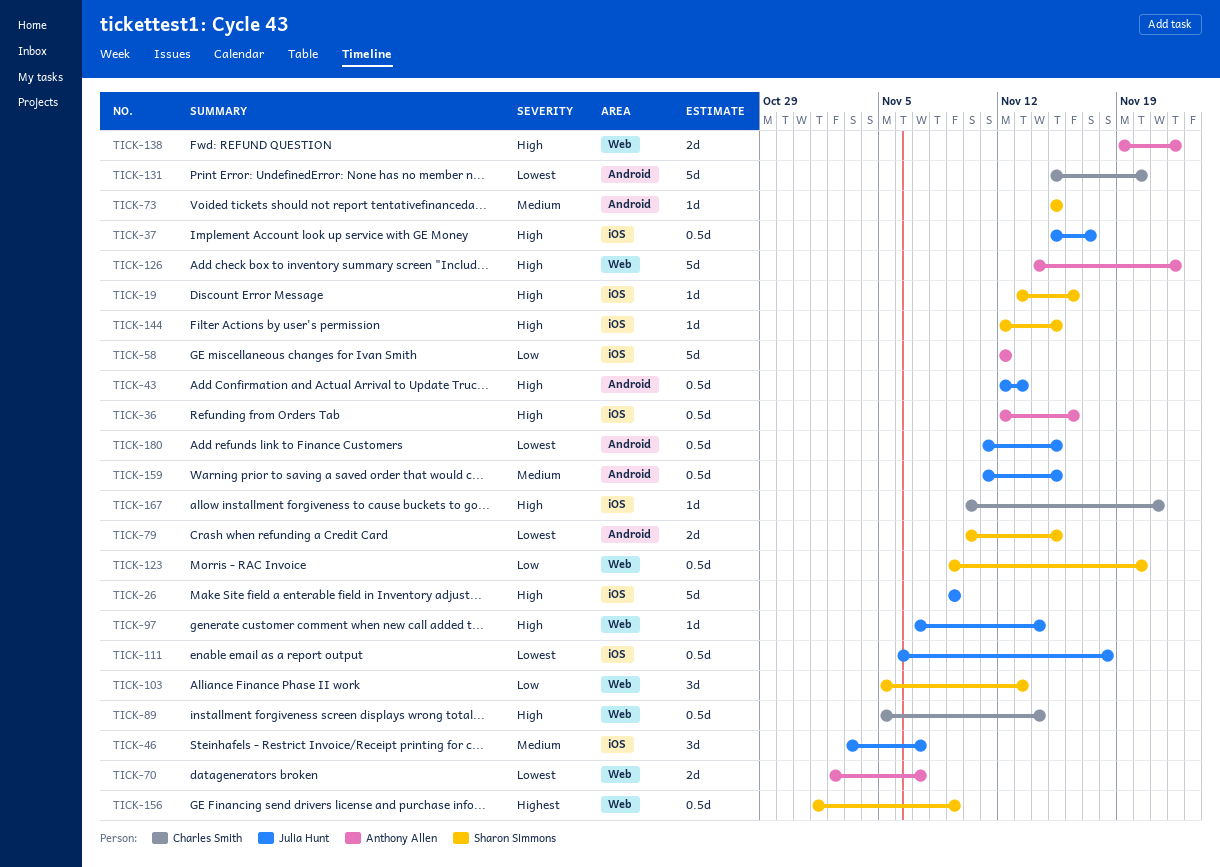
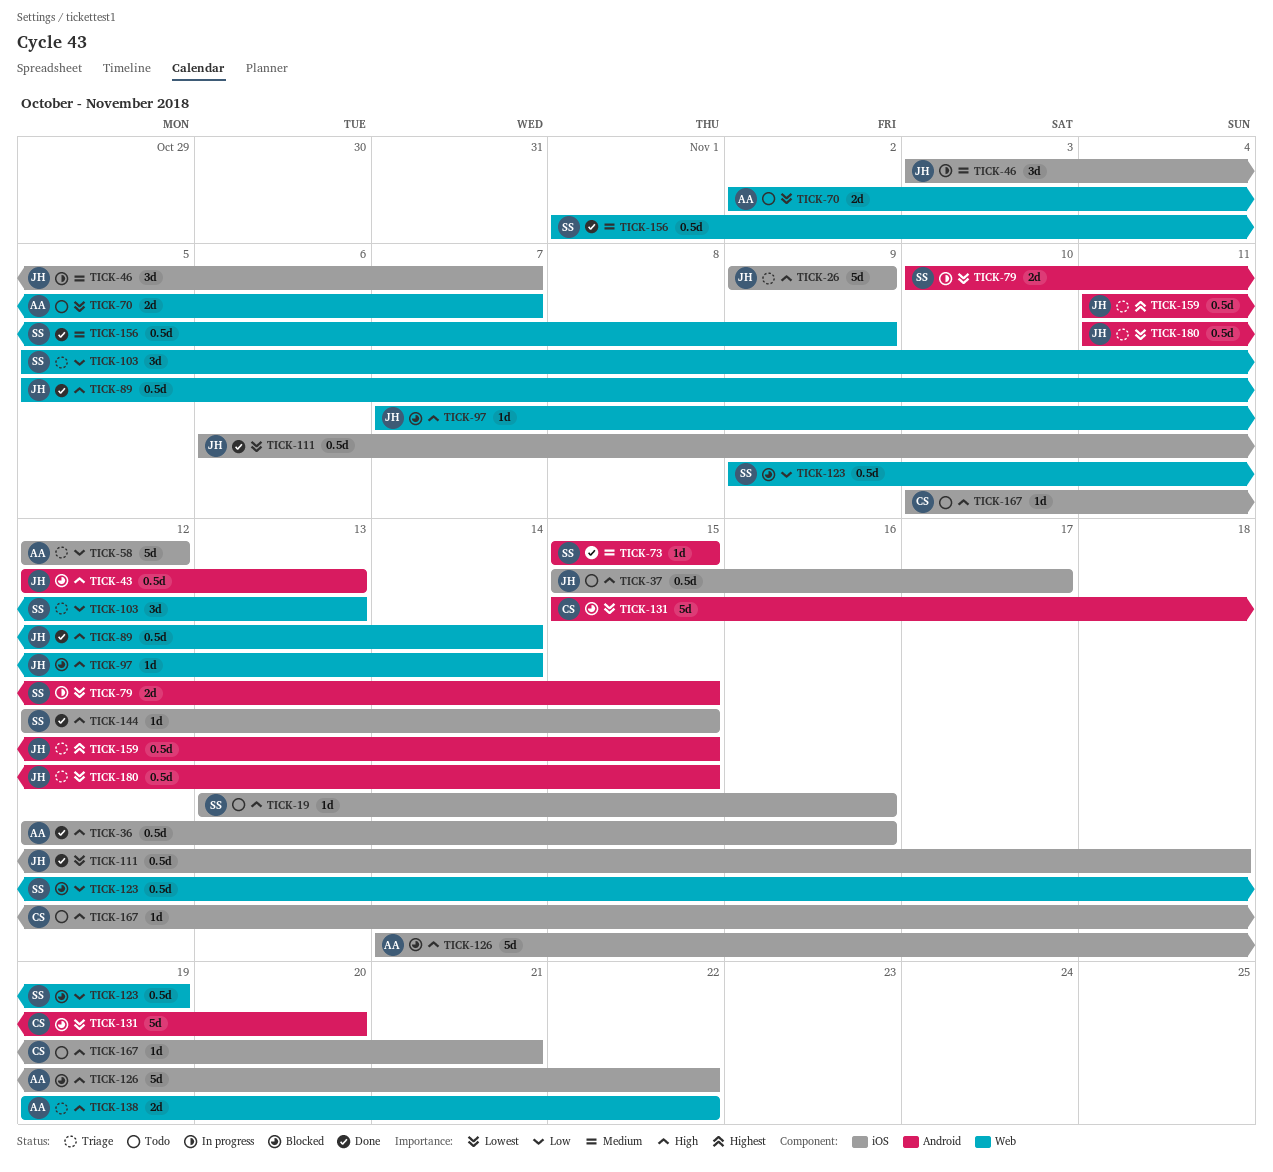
TICK-89, owner: Charles Smith -> Julia Hunt
TICK-123, due: Nov 20 -> Nov 19
TICK-126, label: Web -> iOS
TICK-156, priority: Highest -> Medium
TICK-159, priority: Medium -> Highest

